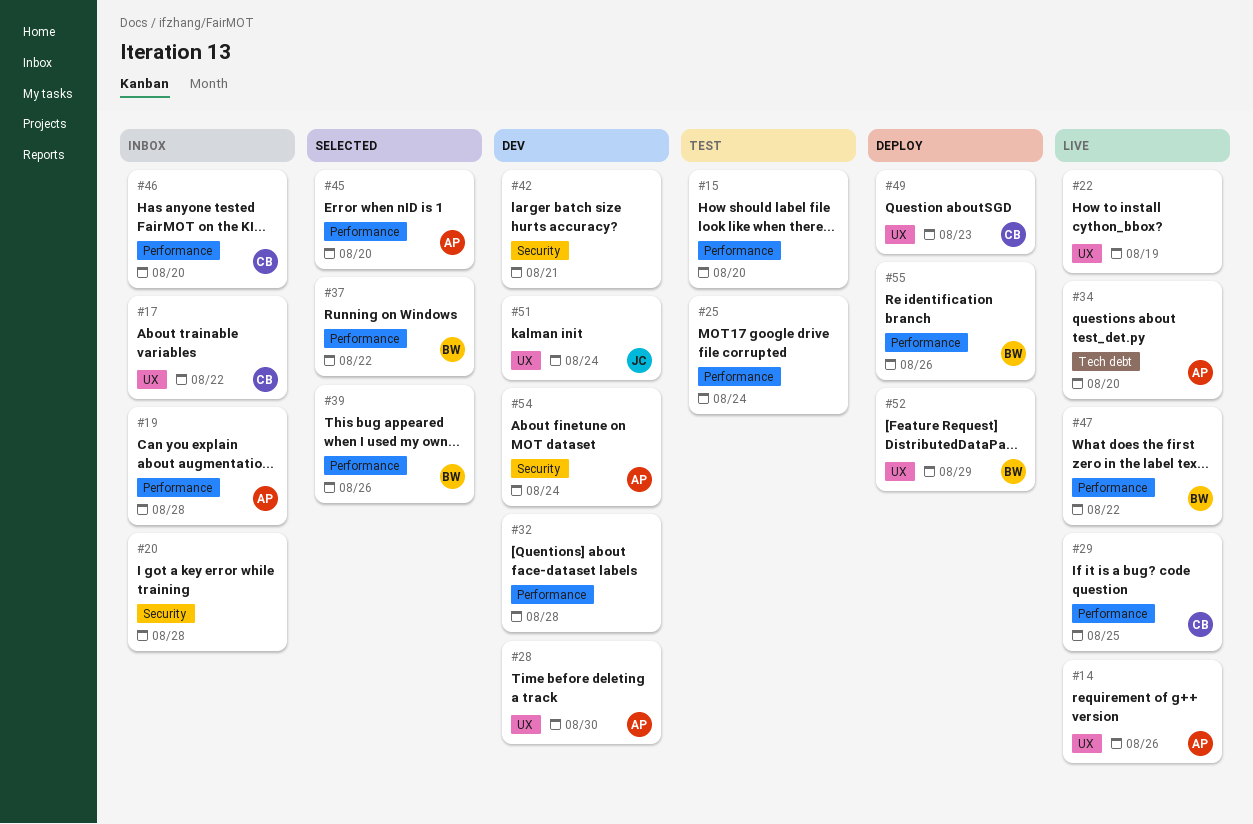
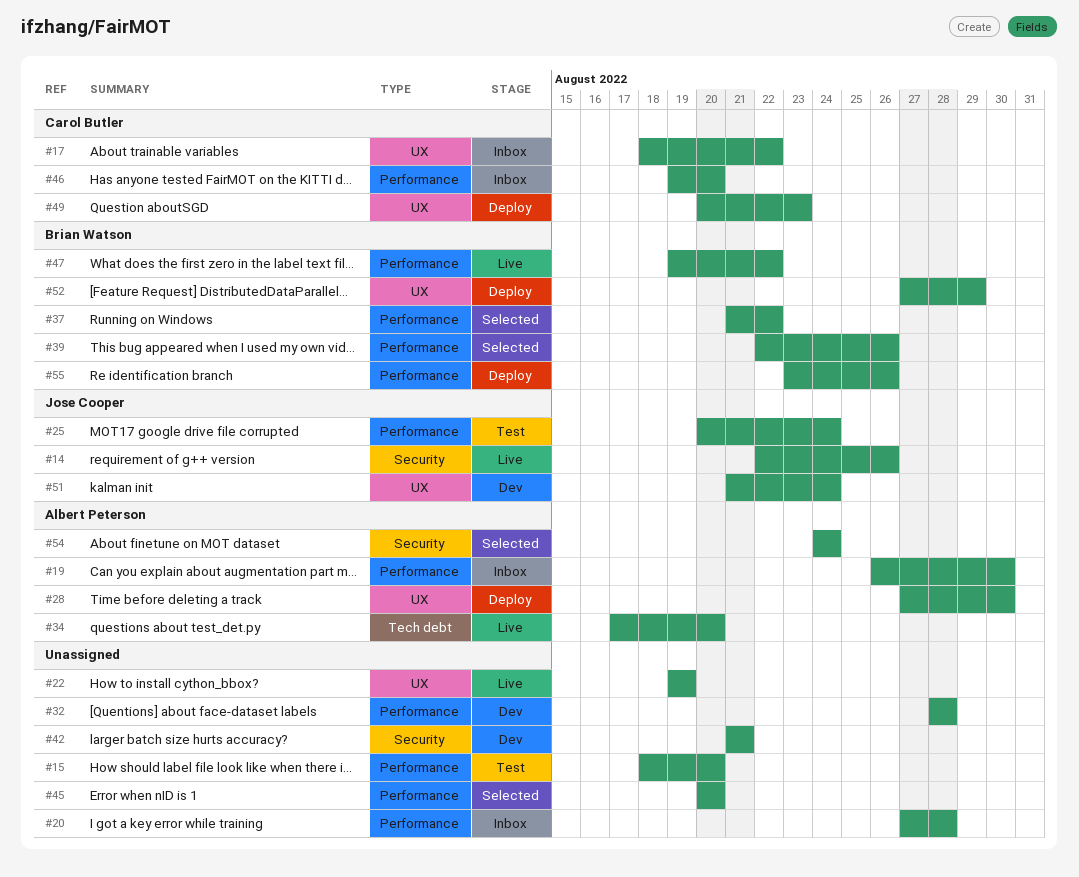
#14, owner: Albert Peterson -> Jose Cooper
#14, label: UX -> Security
#19, due: Aug 28 -> Aug 30
#20, label: Security -> Performance
#25, owner: none -> Jose Cooper
#28, status: Dev -> Deploy
#29: present -> none
#45, owner: Albert Peterson -> none
#54, status: Dev -> Selected

